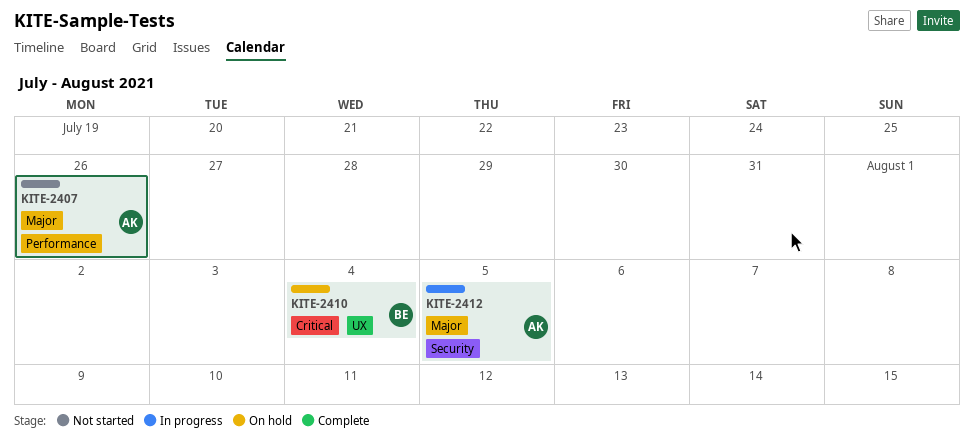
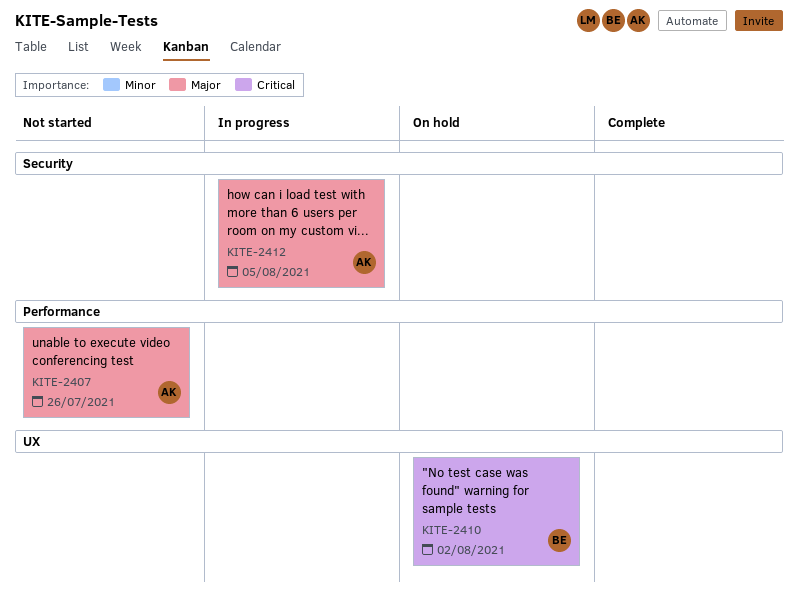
KITE-2410, due: Aug 4 -> Aug 2

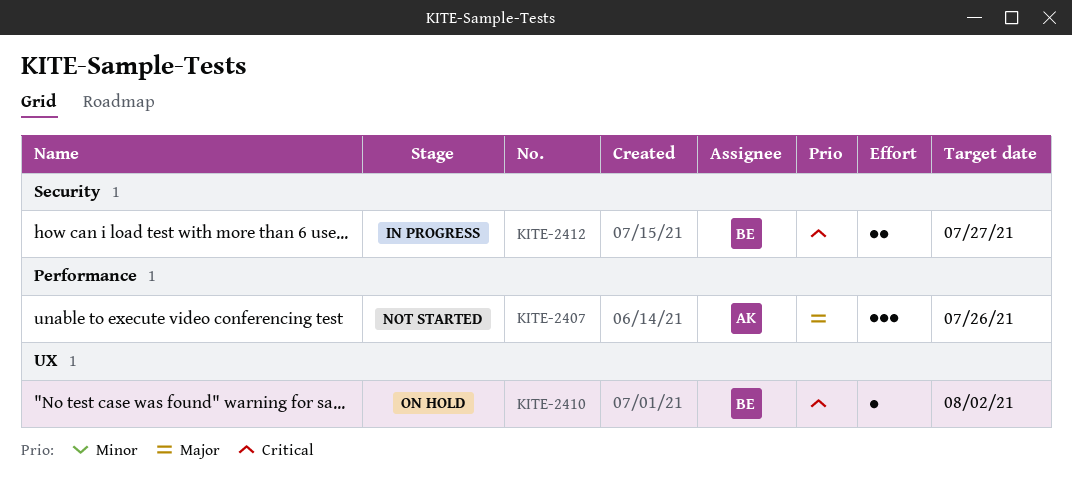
KITE-2412, owner: AK -> BE
KITE-2412, priority: Major -> Critical
KITE-2412, due: Aug 5 -> Jul 27

